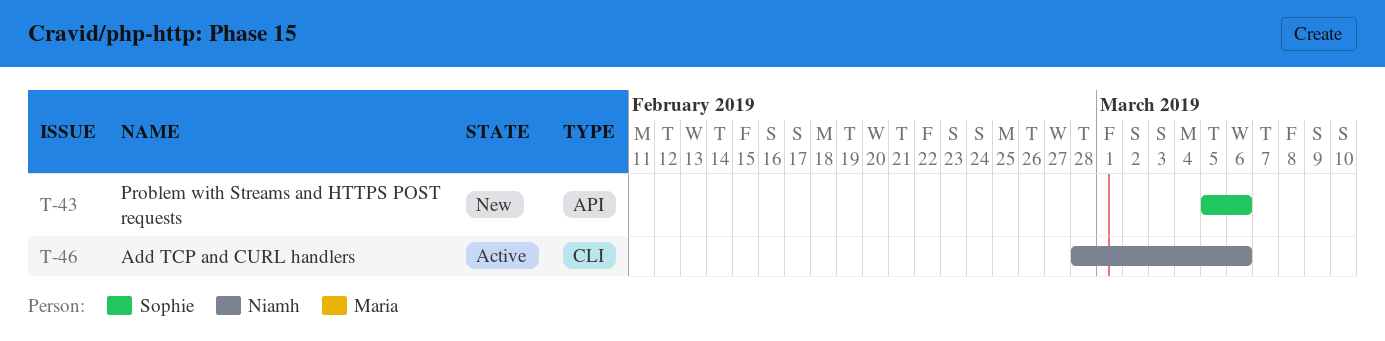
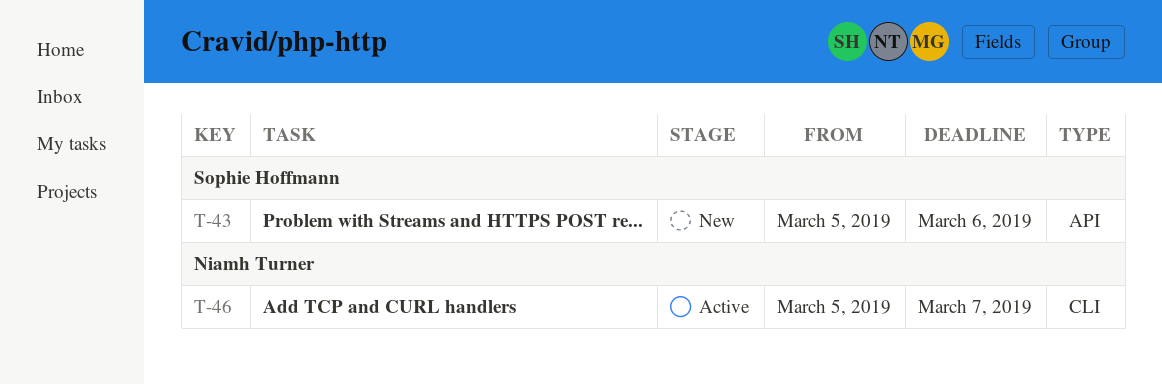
T-46, start: Feb 28 -> Mar 5
T-46, due: Mar 6 -> Mar 7

